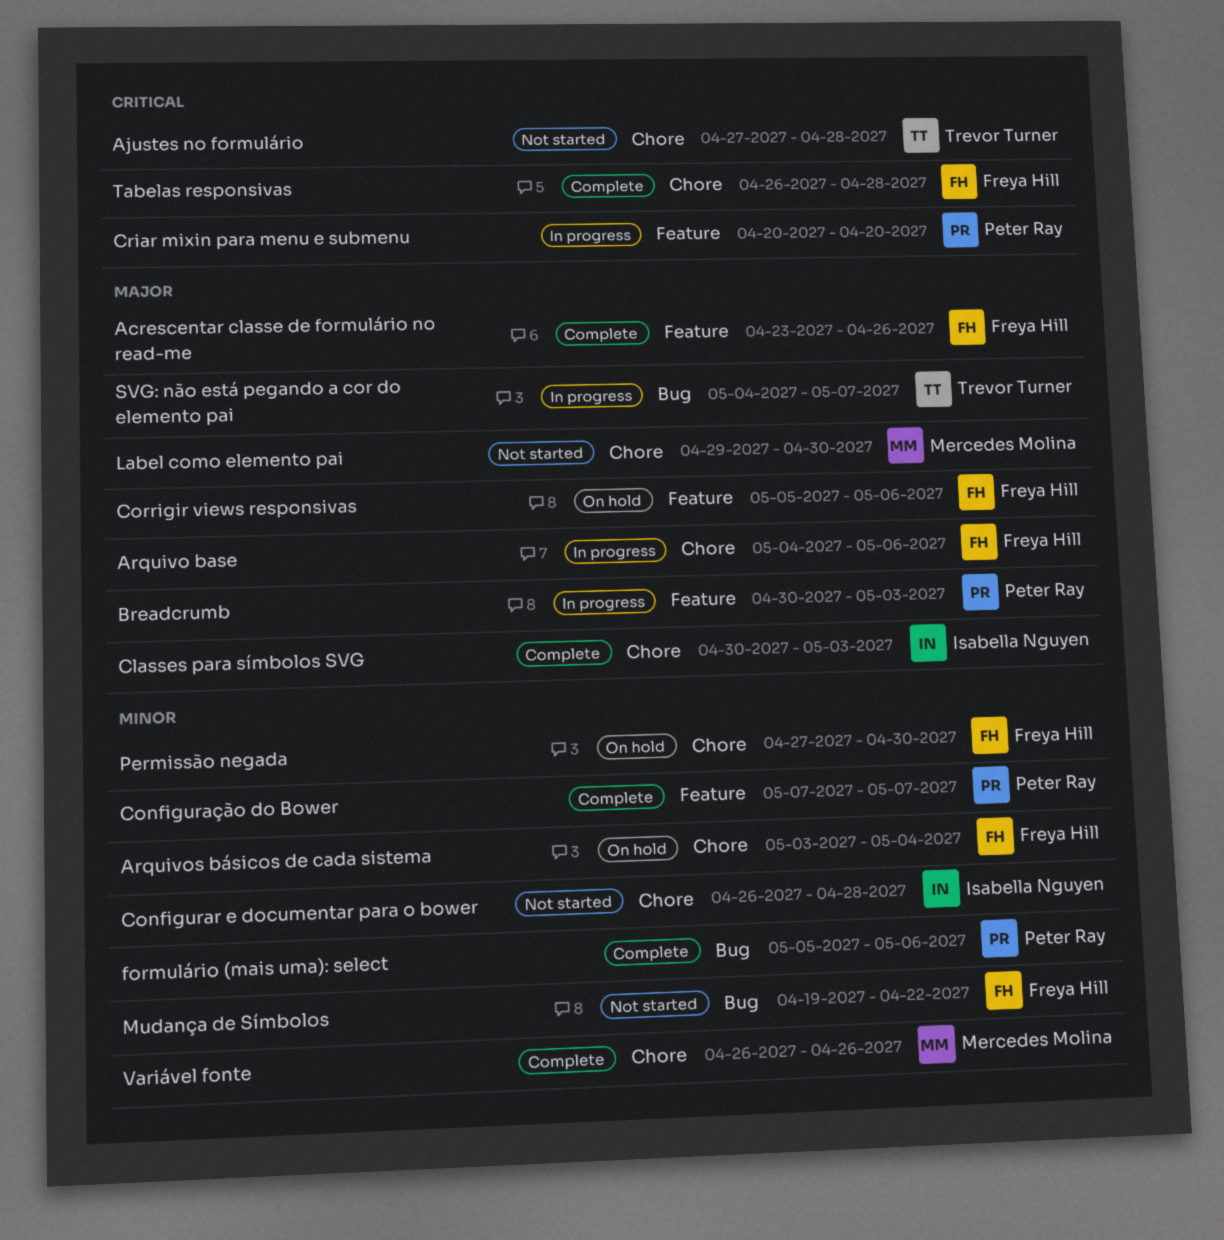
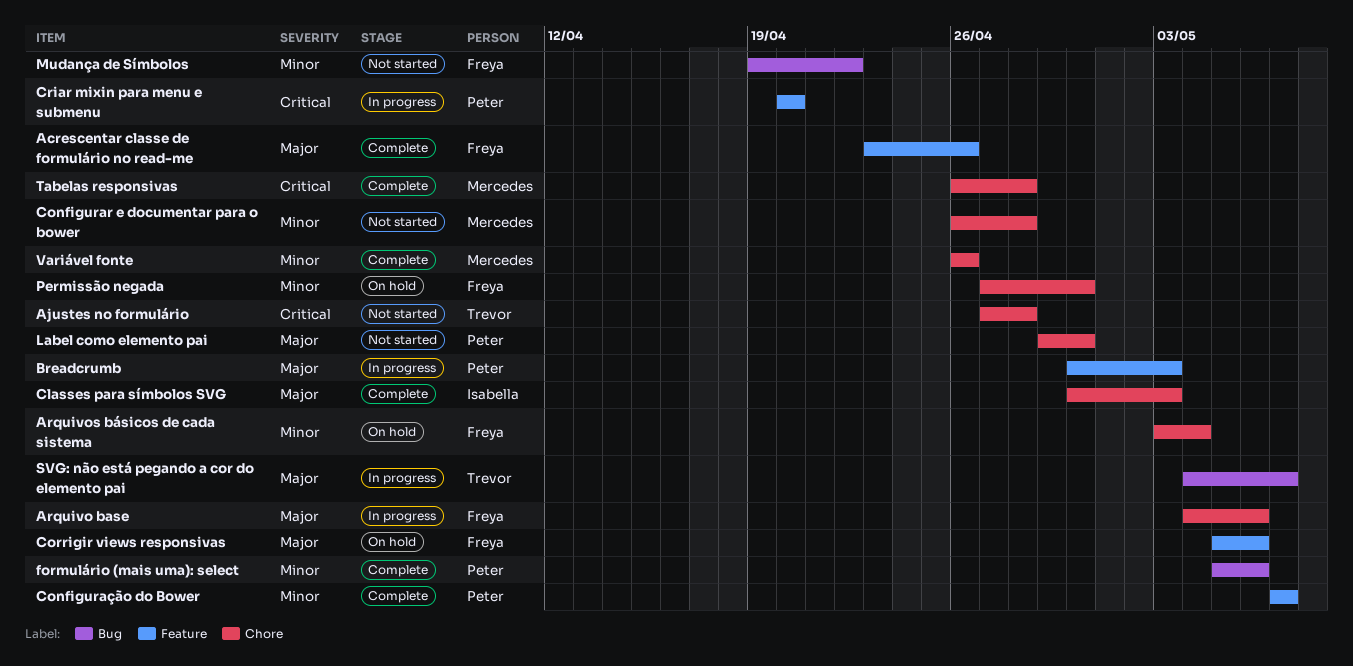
Configurar e documentar para o bower, owner: Isabella Nguyen -> Mercedes Molina
Label como elemento pai, owner: Mercedes Molina -> Peter Ray
Tabelas responsivas, owner: Freya Hill -> Mercedes Molina

